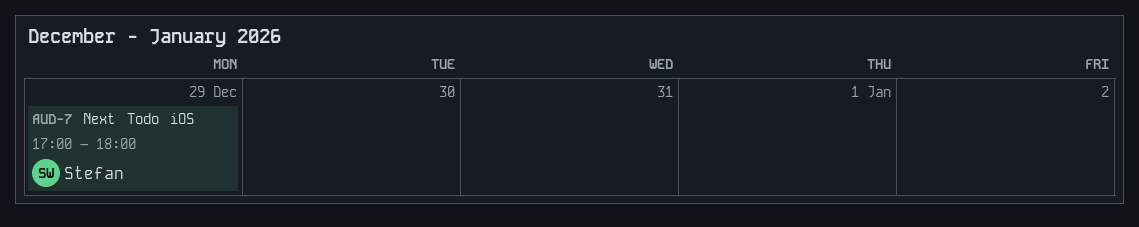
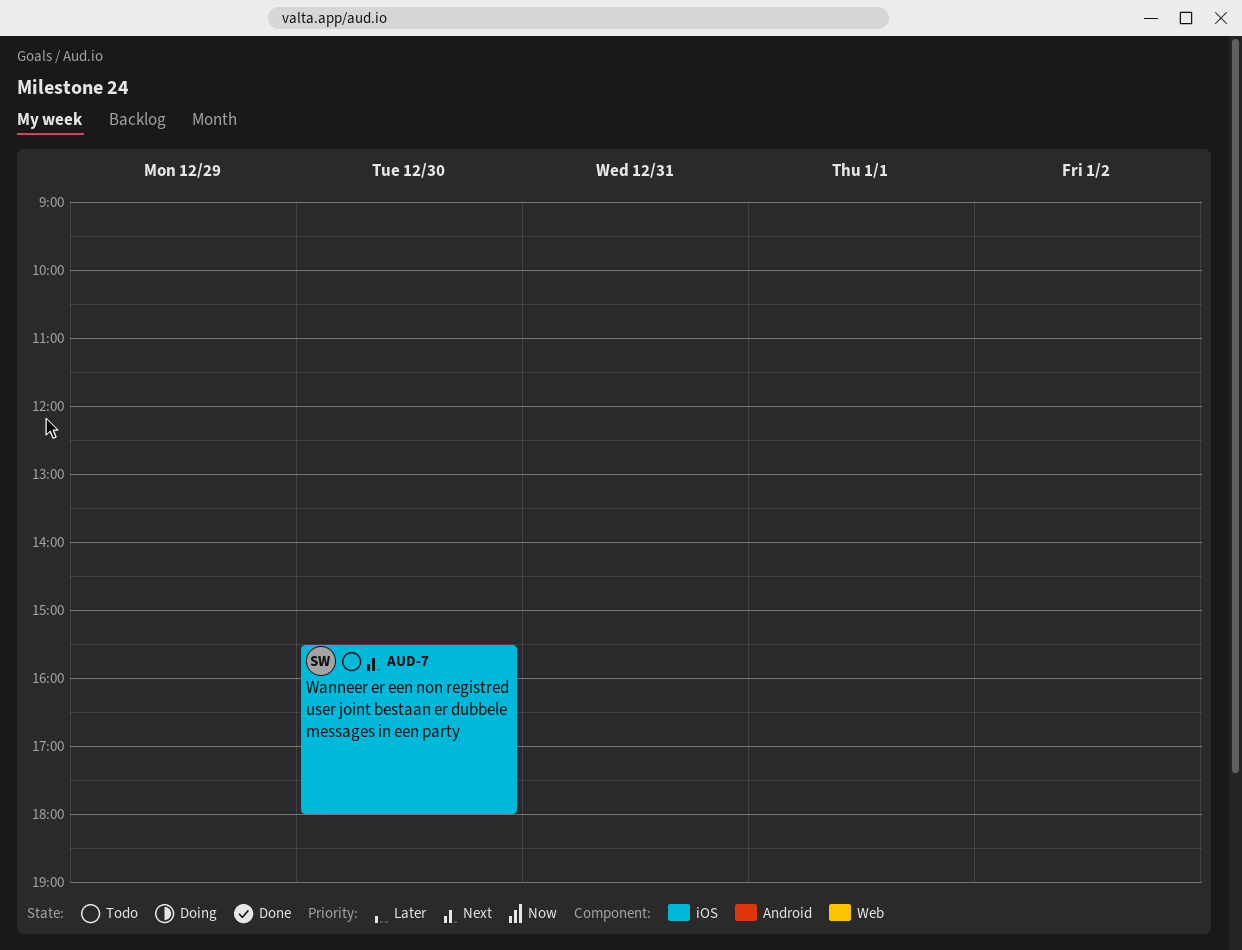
AUD-7, day: Dec 29 -> Dec 30
AUD-7, begins: 17:00 -> 15:30

